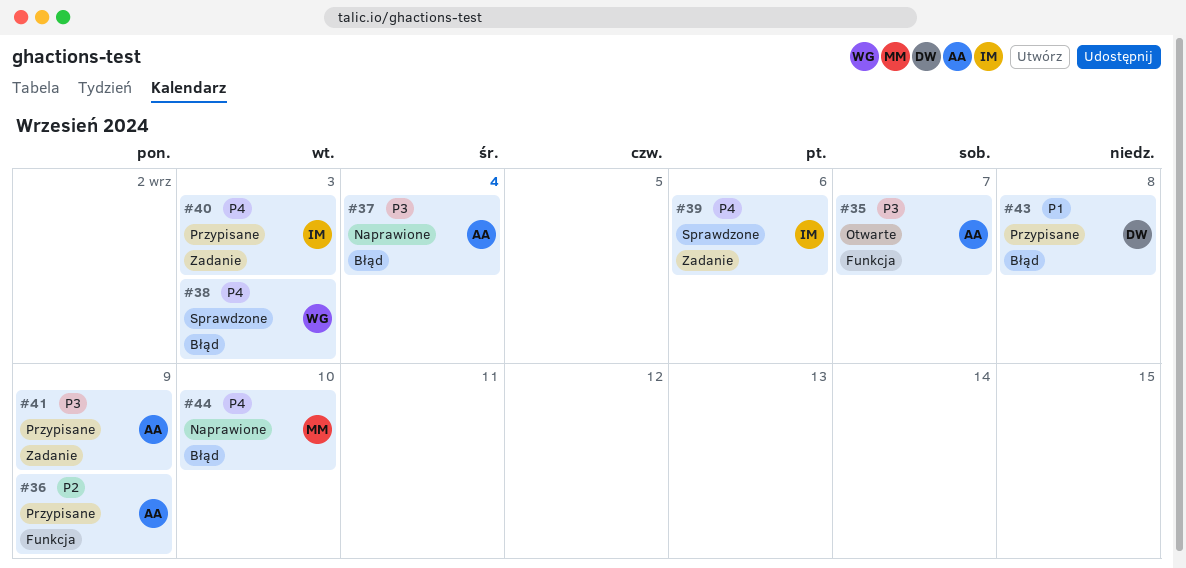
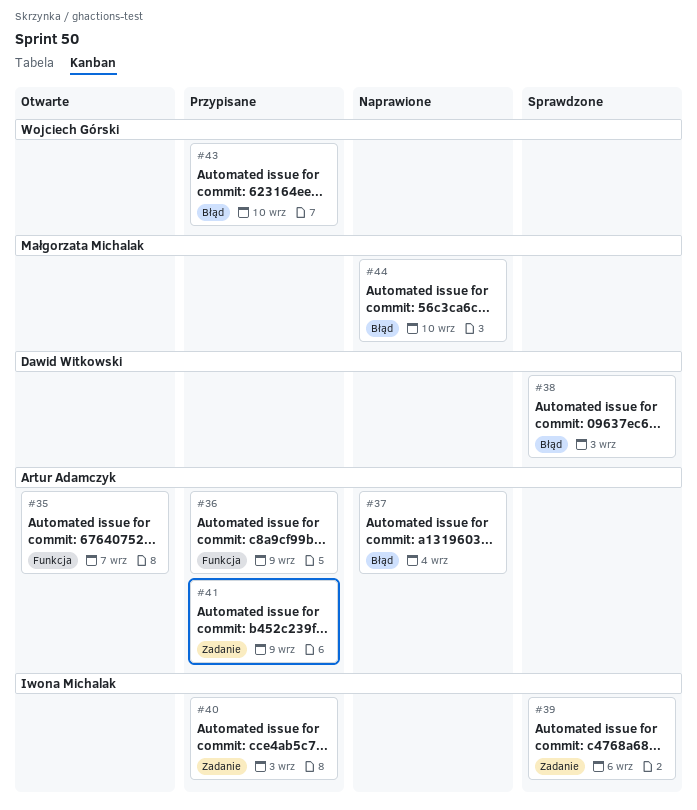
#38, owner: Wojciech Górski -> Dawid Witkowski
#43, owner: Dawid Witkowski -> Wojciech Górski
#43, due: Sep 8 -> Sep 10

